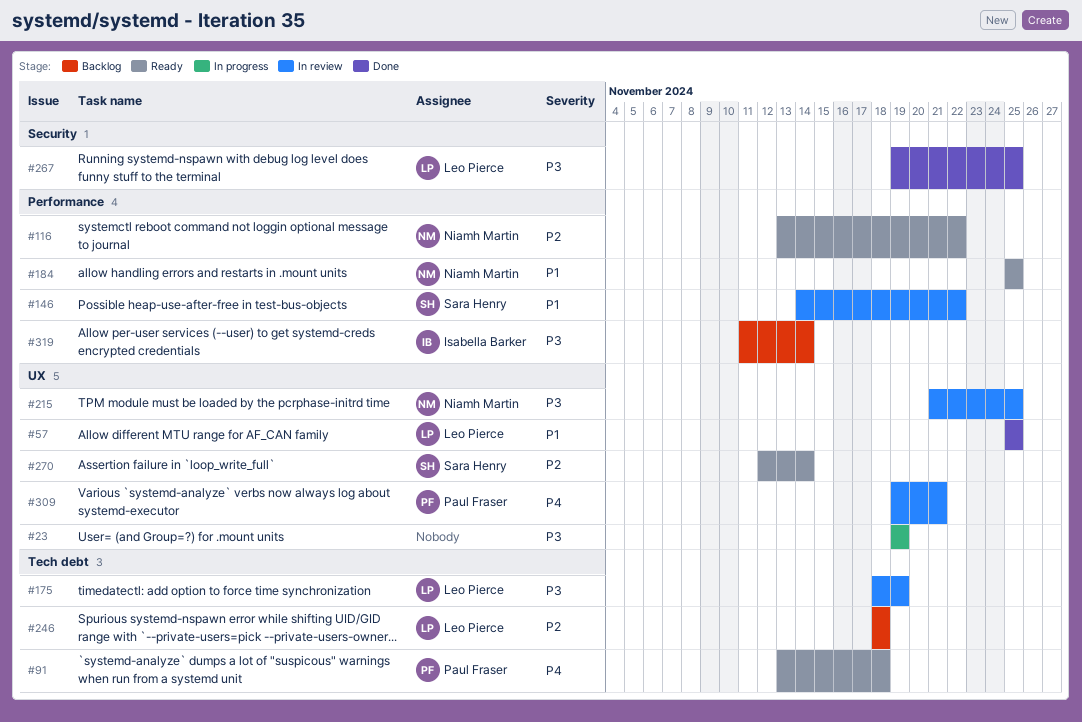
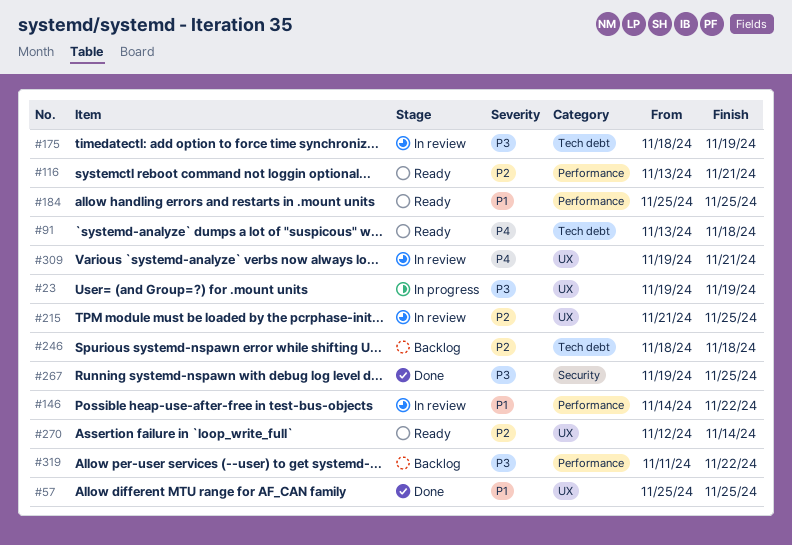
#116, due: Nov 22 -> Nov 21
#215, priority: P3 -> P2
#319, due: Nov 14 -> Nov 22

